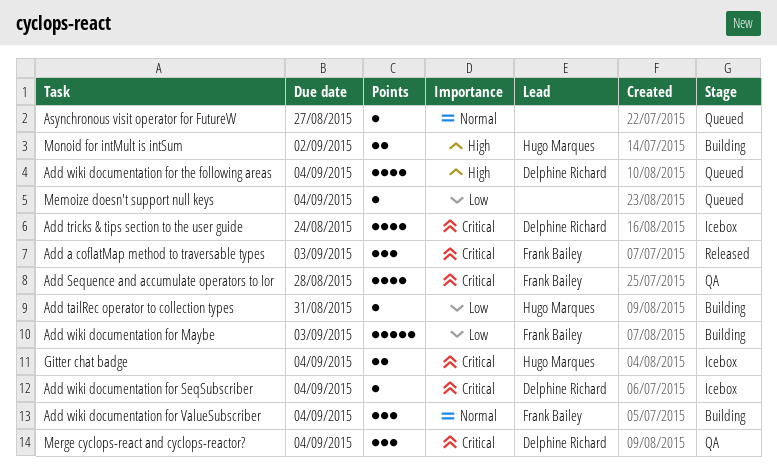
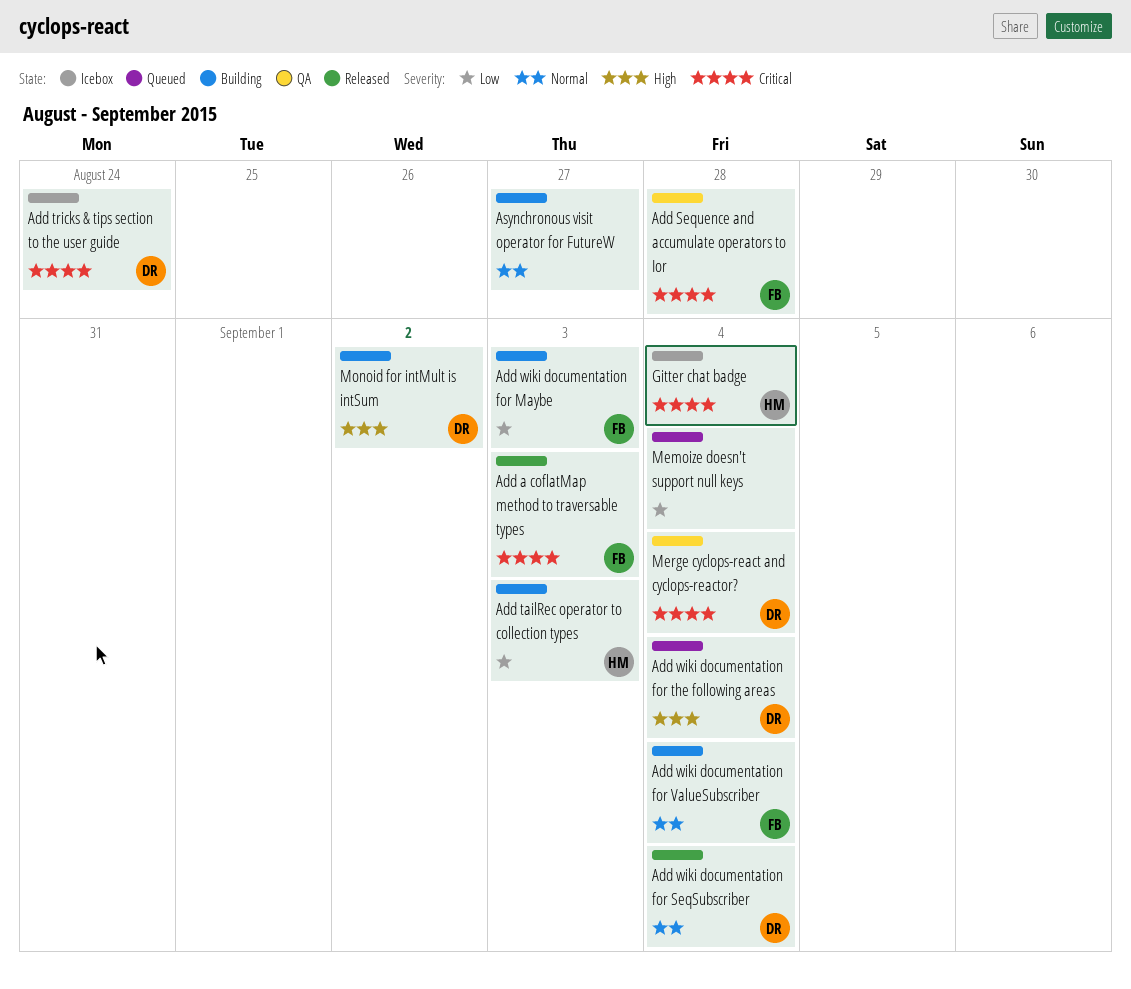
Add tailRec operator to collection types, due: Aug 31 -> Sep 3
Add wiki documentation for SeqSubscriber, status: Icebox -> Released
Add wiki documentation for SeqSubscriber, priority: Critical -> Normal
Asynchronous visit operator for FutureW, status: Queued -> Building
Monoid for intMult is intSum, owner: Hugo Marques -> Delphine Richard

